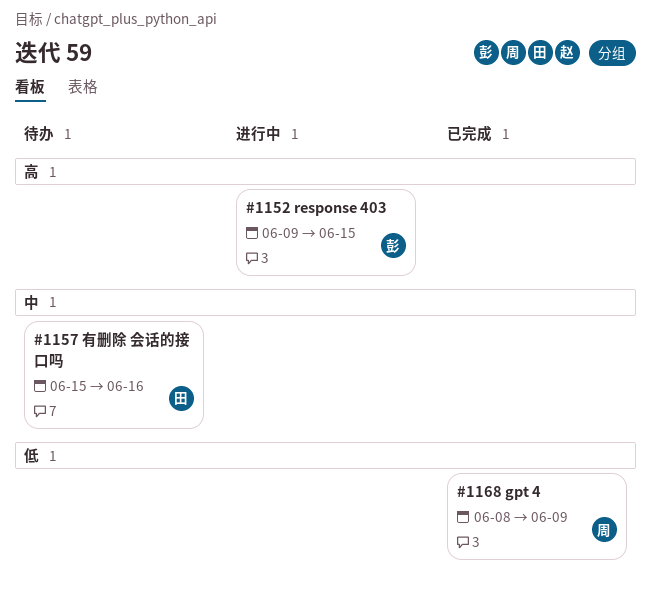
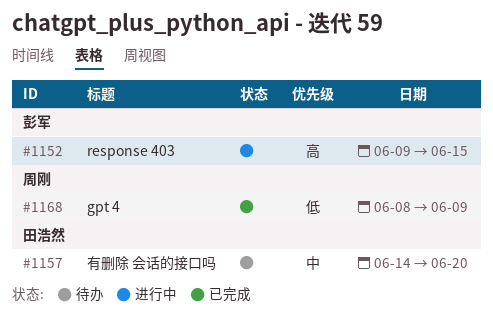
#1157, start: Jun 15 -> Jun 14
#1157, due: Jun 16 -> Jun 20

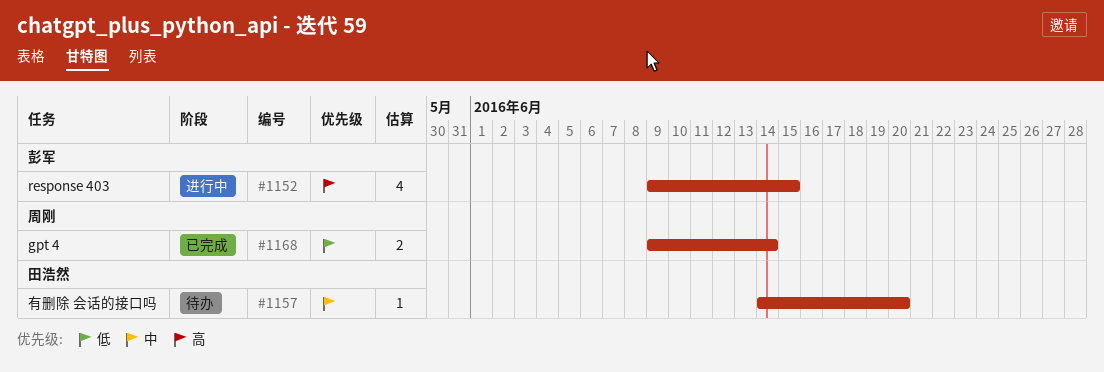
#1168, start: Jun 8 -> Jun 9
#1168, due: Jun 9 -> Jun 14

